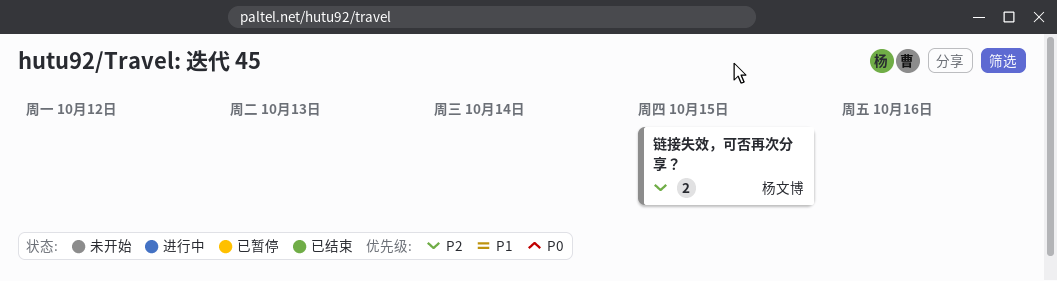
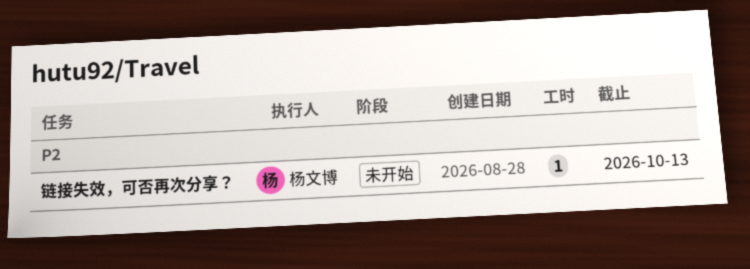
链接失效，可否再次分享？, estimate: 2 -> 1
链接失效，可否再次分享？, due: Oct 15 -> Oct 13

